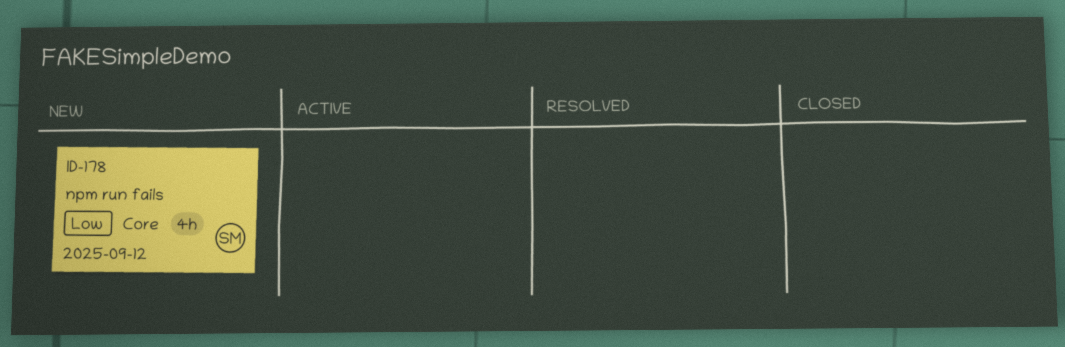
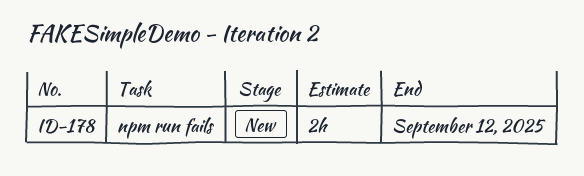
ID-178, estimate: 4h -> 2h

